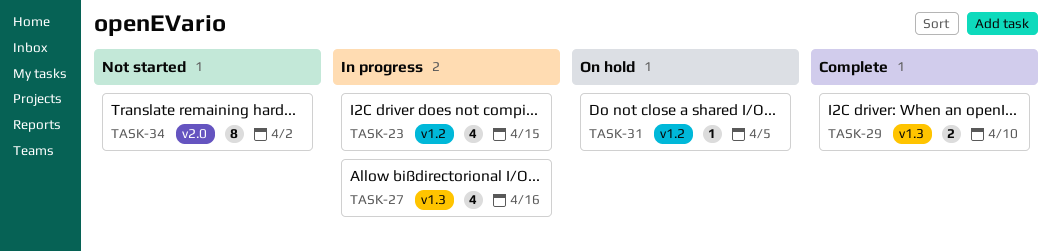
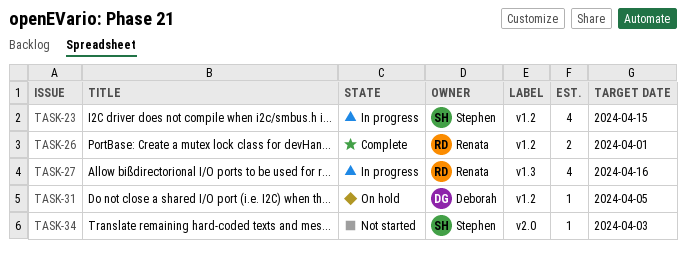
TASK-26: none -> present
TASK-29: present -> none
TASK-34, estimate: 8 -> 1
TASK-34, due: Apr 2 -> Apr 3

